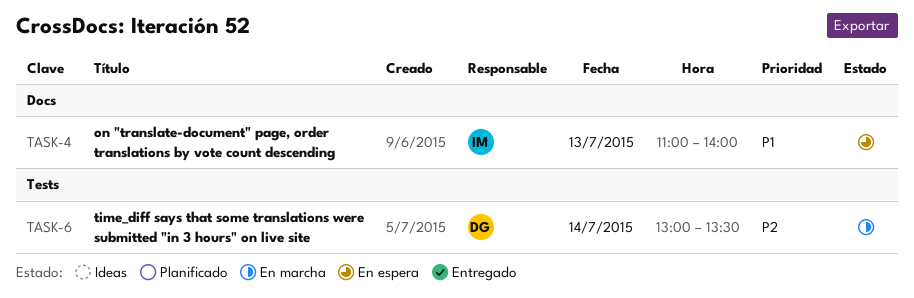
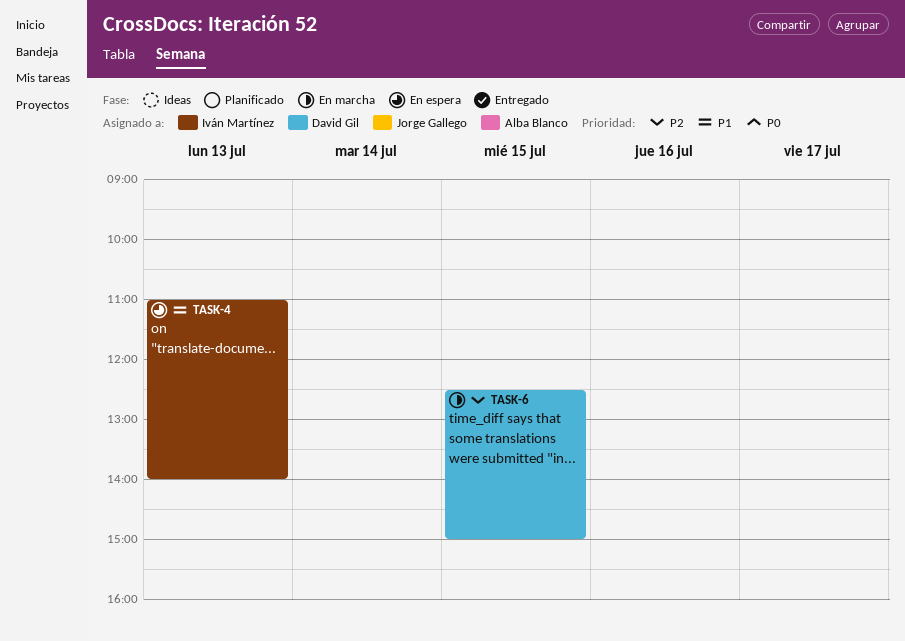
TASK-6, day: Jul 14 -> Jul 15
TASK-6, begins: 13:00 -> 12:30
TASK-6, ends: 13:30 -> 15:00

